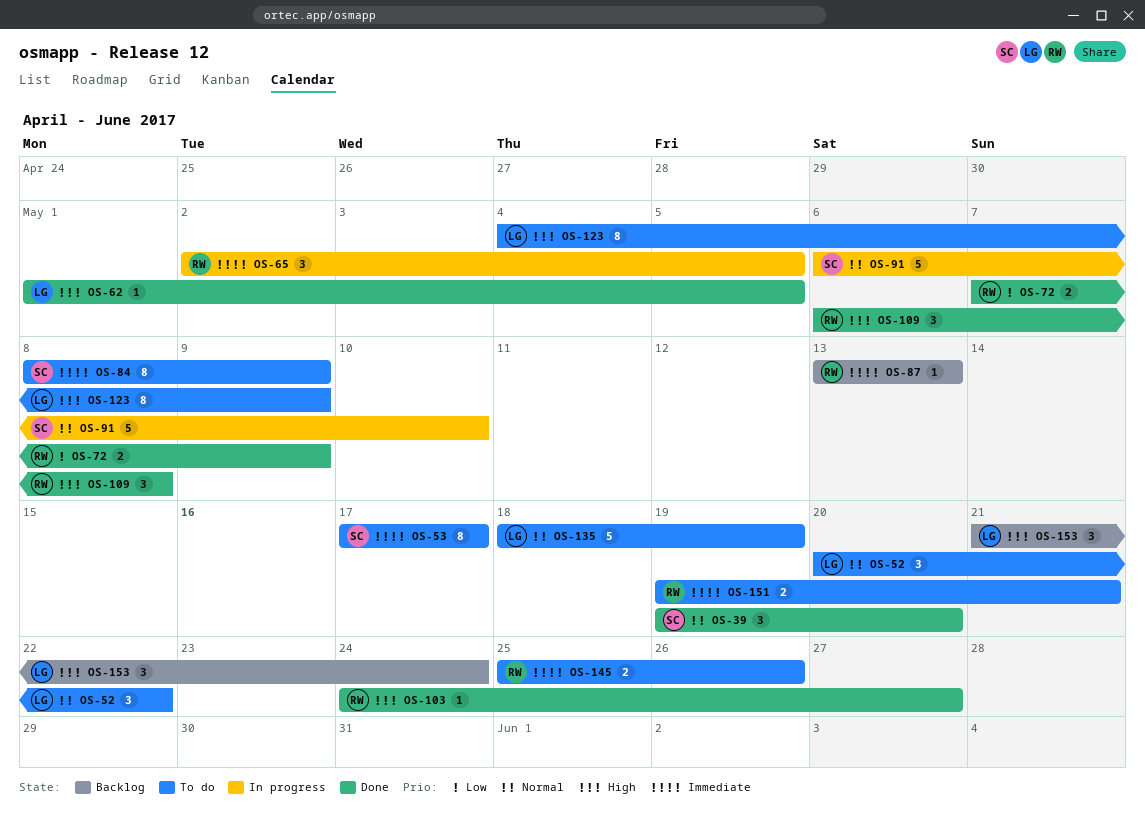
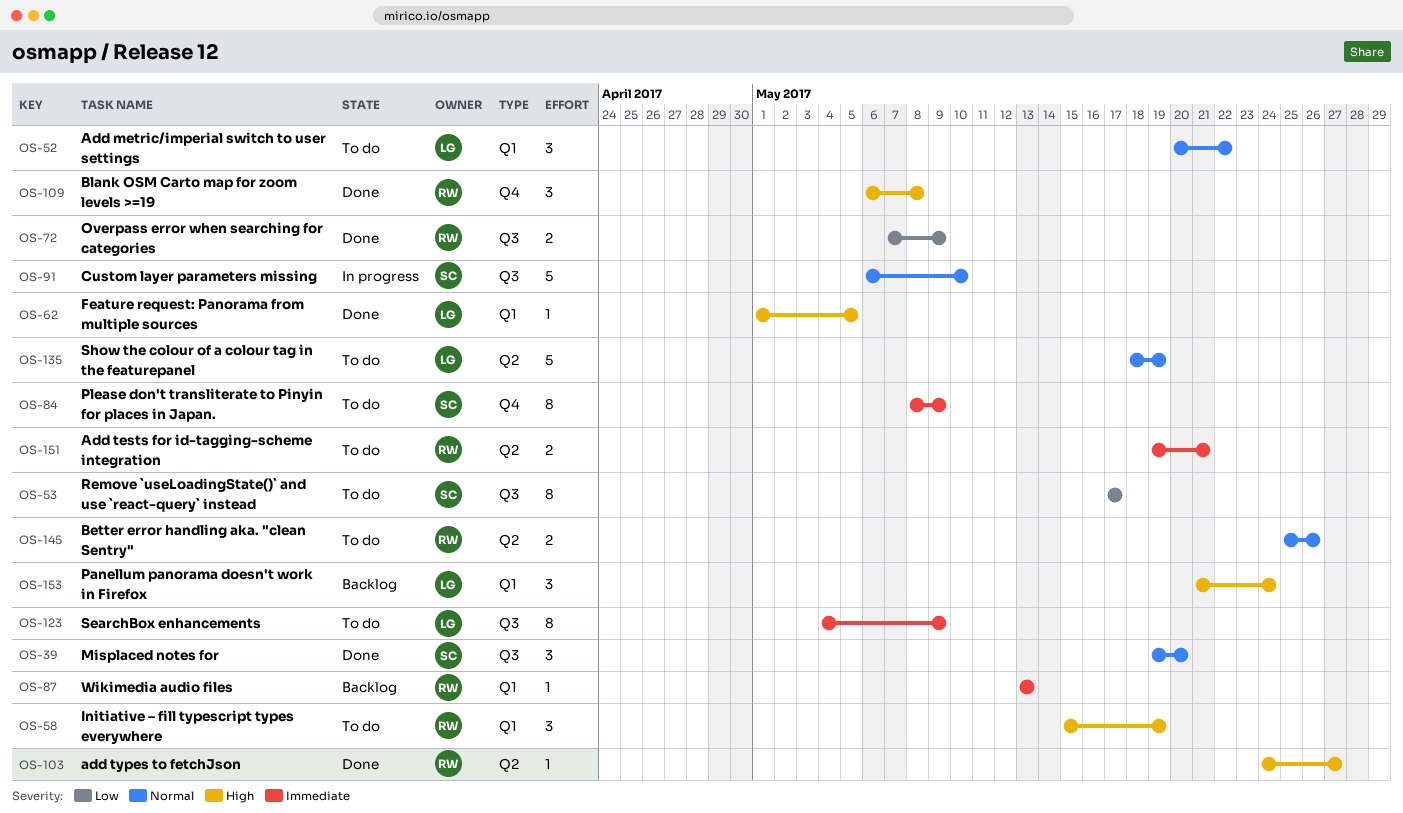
OS-53, priority: Immediate -> Low
OS-58: none -> present
OS-65: present -> none
OS-123, priority: High -> Immediate
OS-145, priority: Immediate -> Normal

